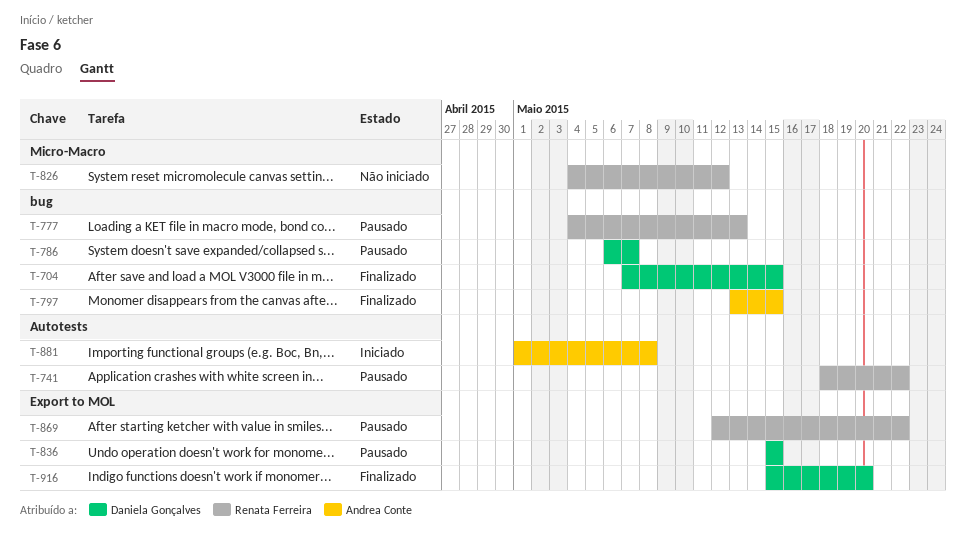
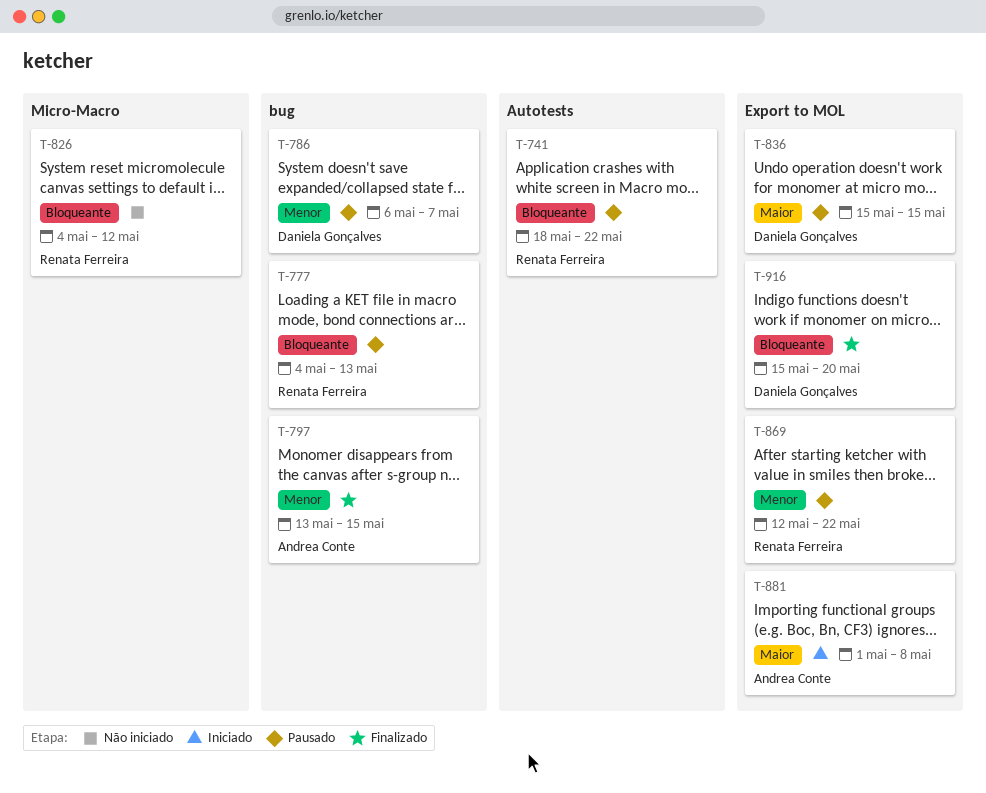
T-704: present -> none
T-881, label: Autotests -> Export to MOL

